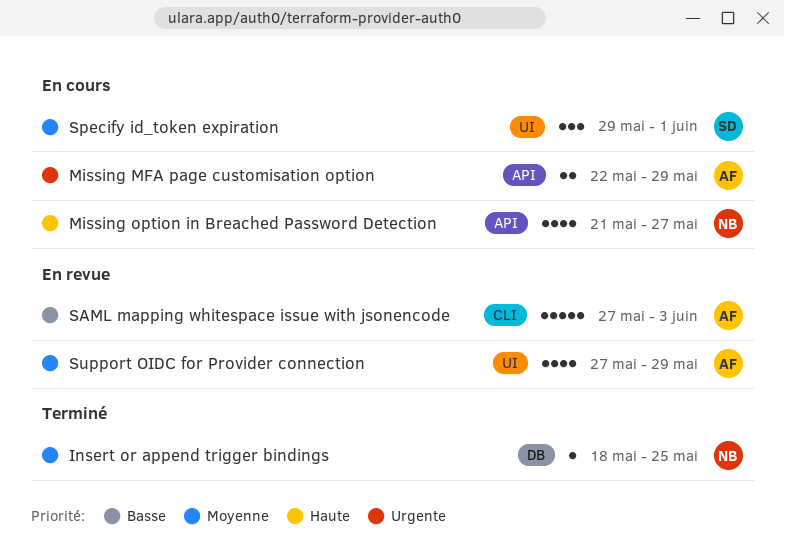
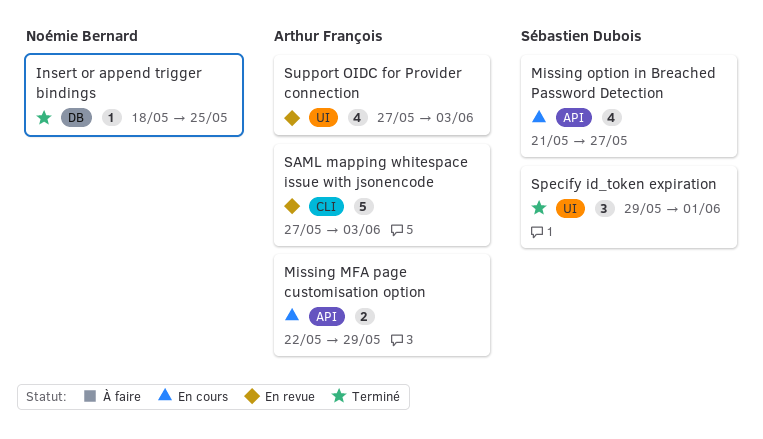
Missing option in Breached Password Detection, owner: Noémie Bernard -> Sébastien Dubois
Specify id_token expiration, status: En cours -> Terminé
Support OIDC for Provider connection, due: May 29 -> Jun 3

